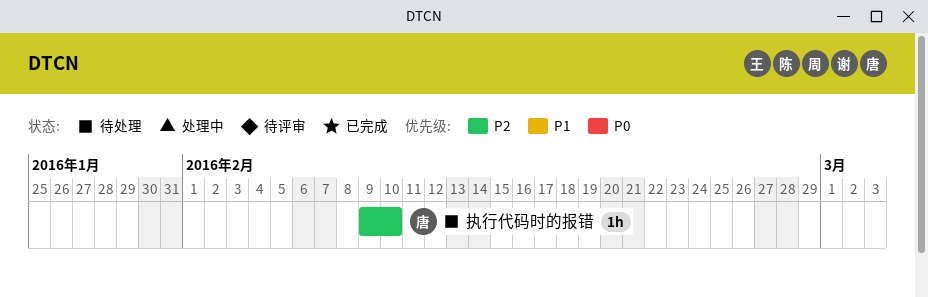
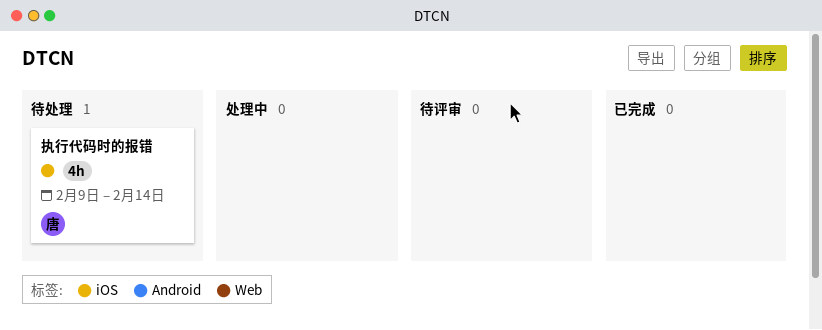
执行代码时的报错, estimate: 1h -> 4h
执行代码时的报错, due: Feb 10 -> Feb 14

